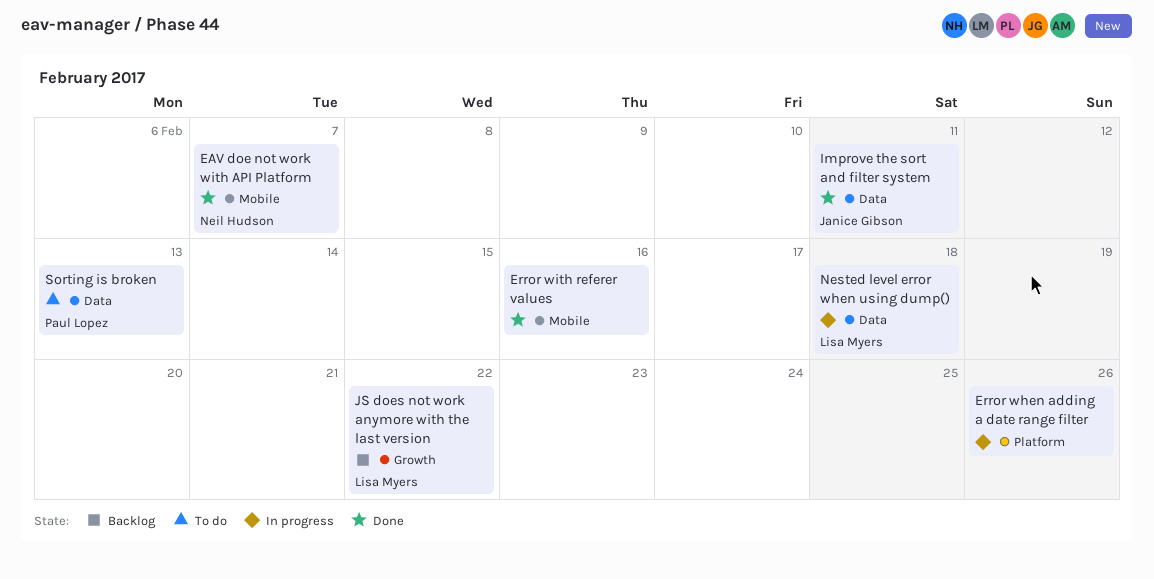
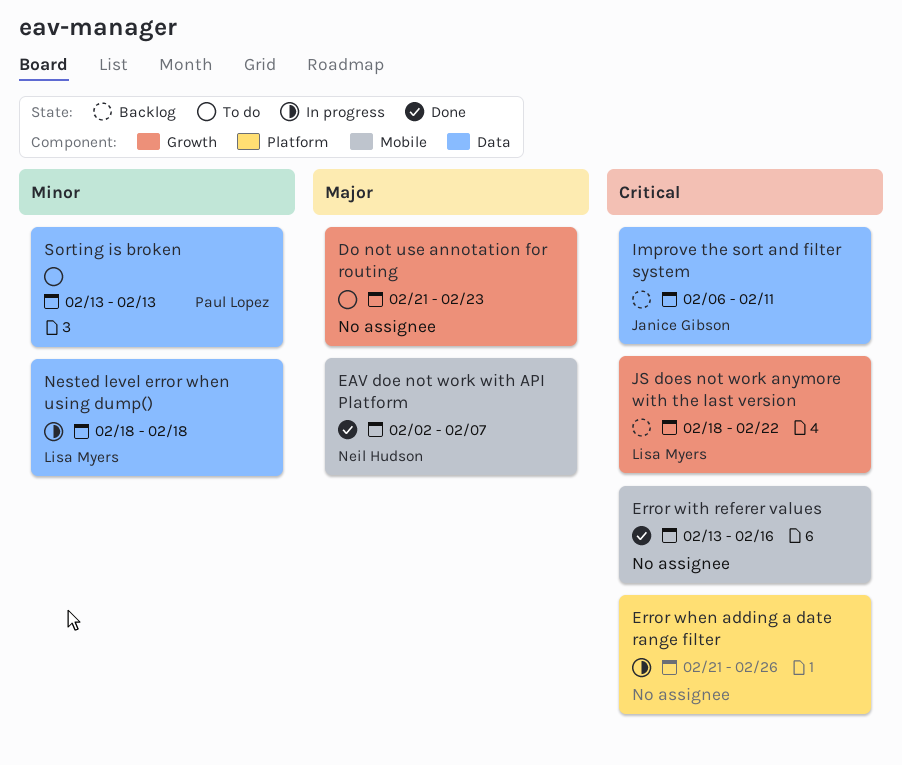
Do not use annotation for routing: none -> present
Improve the sort and filter system, status: Done -> Backlog

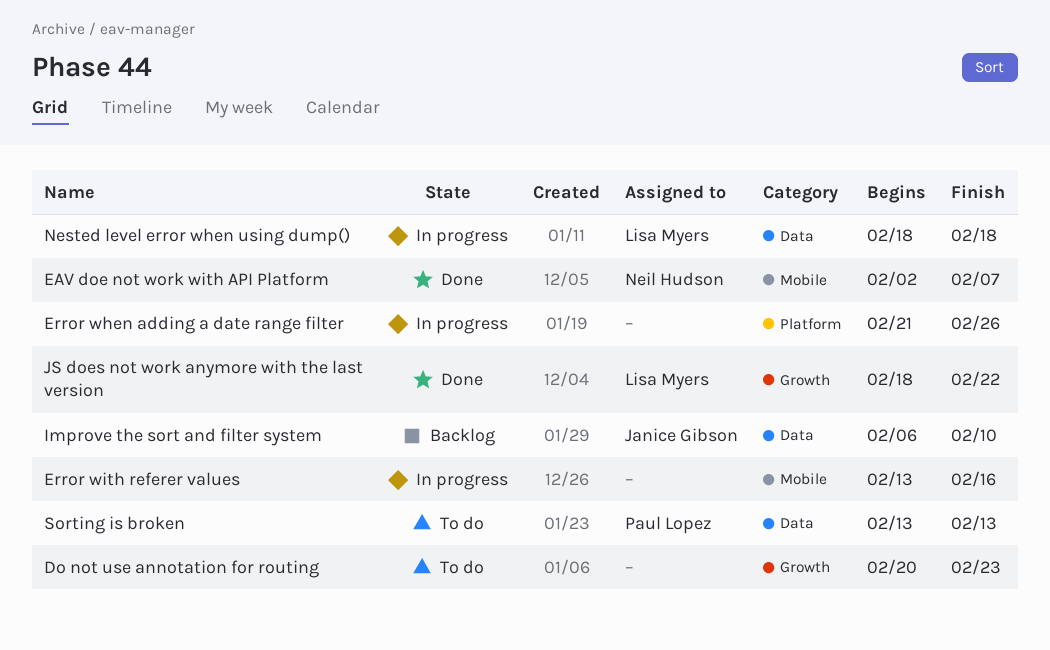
Do not use annotation for routing, start: Feb 21 -> Feb 20
Error with referer values, status: Done -> In progress
Improve the sort and filter system, due: Feb 11 -> Feb 10
JS does not work anymore with the last version, status: Backlog -> Done

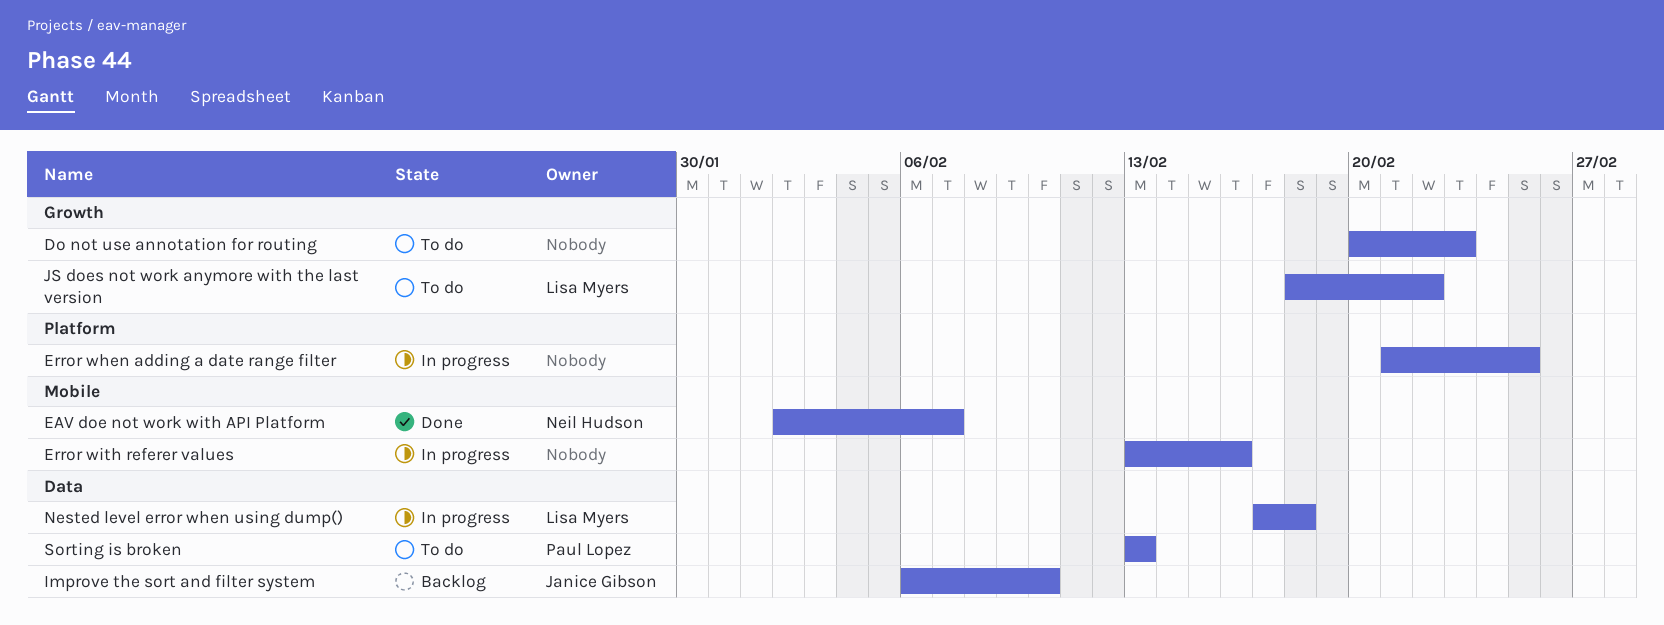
Error when adding a date range filter, due: Feb 26 -> Feb 25
JS does not work anymore with the last version, status: Done -> To do
Nested level error when using dump(), start: Feb 18 -> Feb 17

